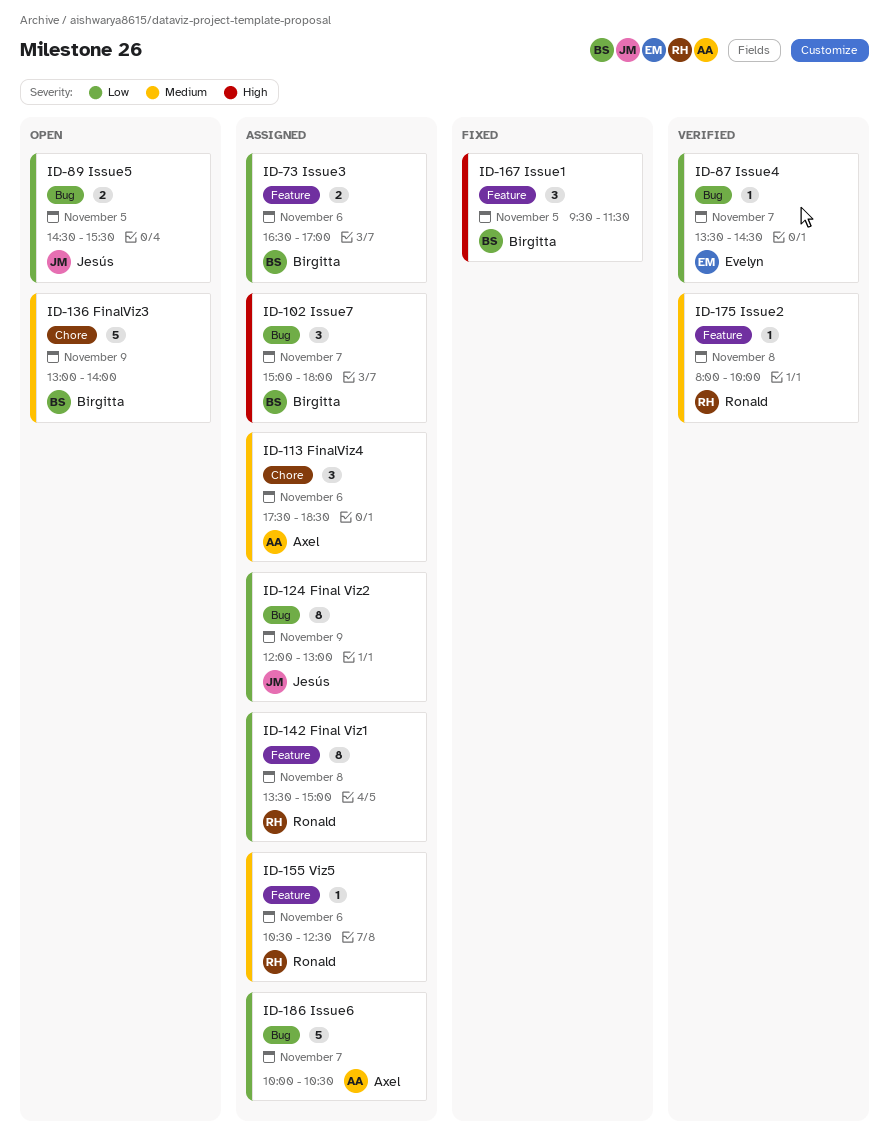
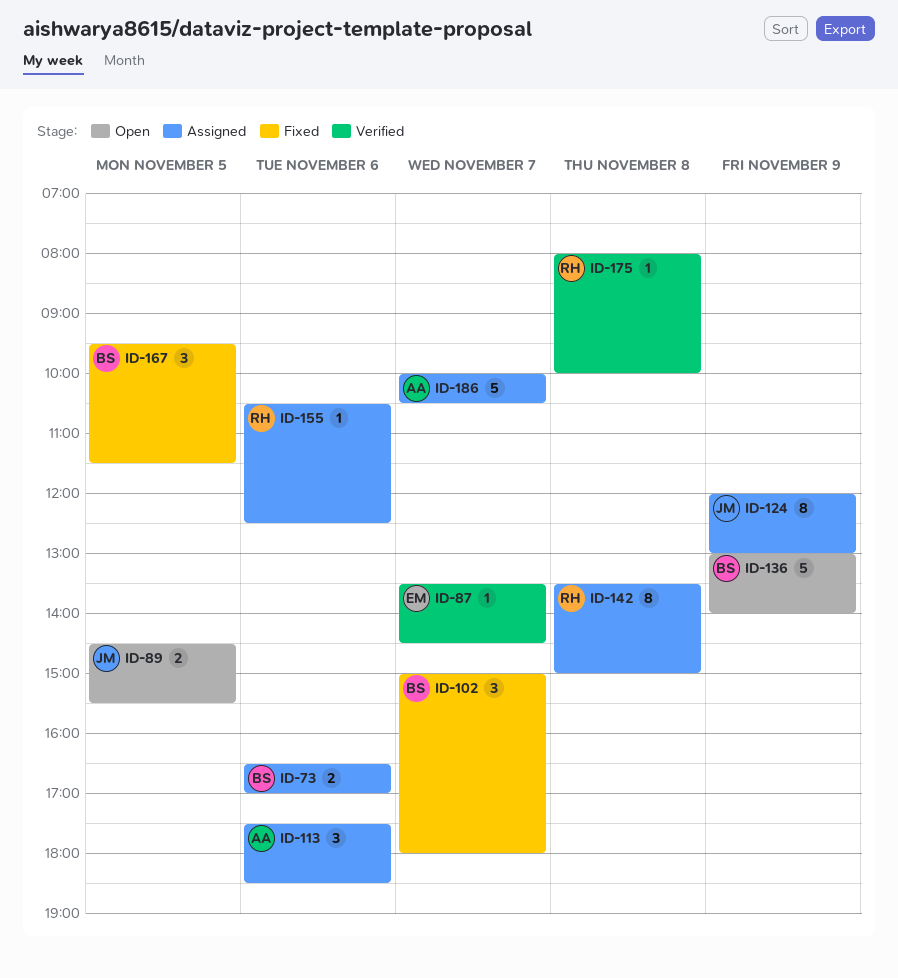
ID-102, status: Assigned -> Fixed

